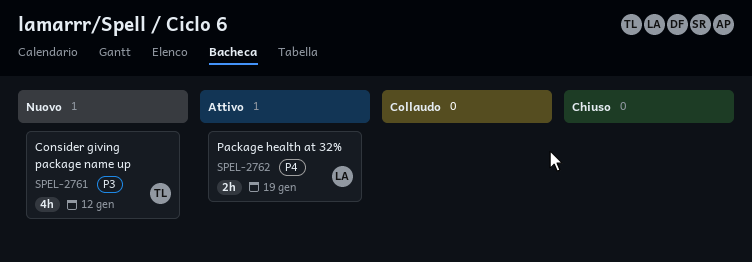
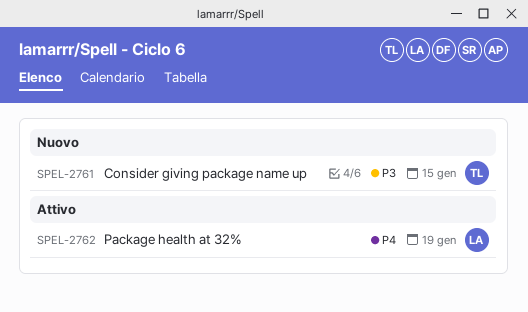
SPEL-2761, due: Jan 12 -> Jan 15

